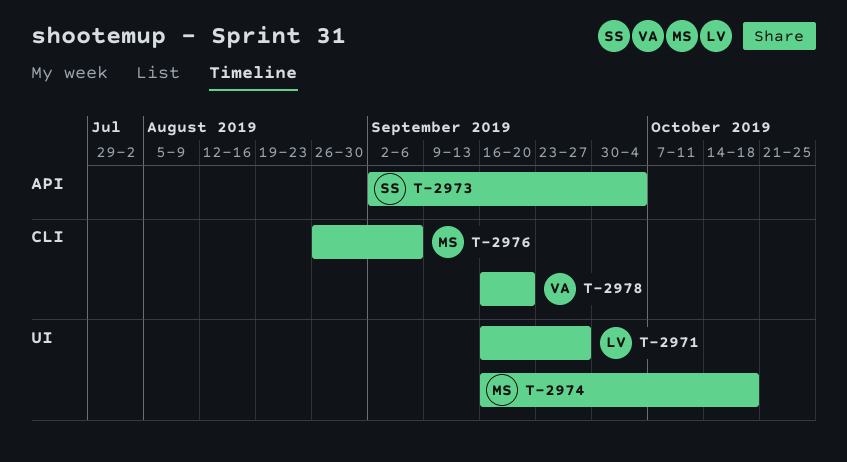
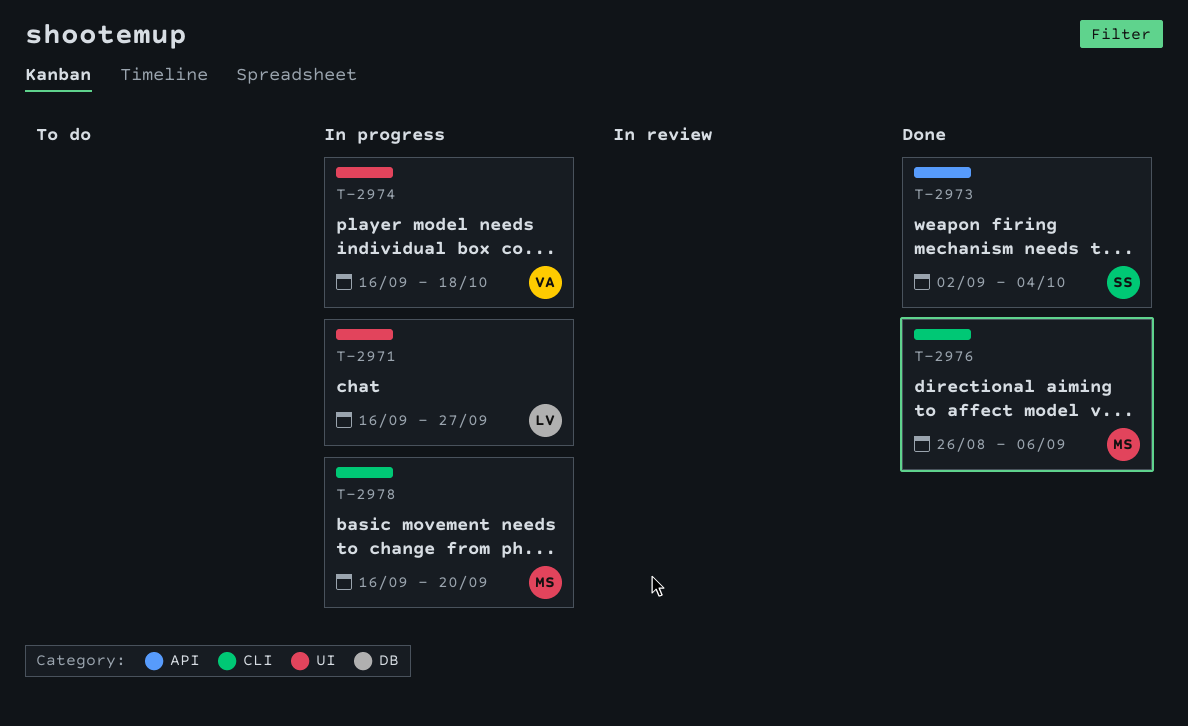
T-2974, owner: MS -> VA
T-2978, owner: VA -> MS

